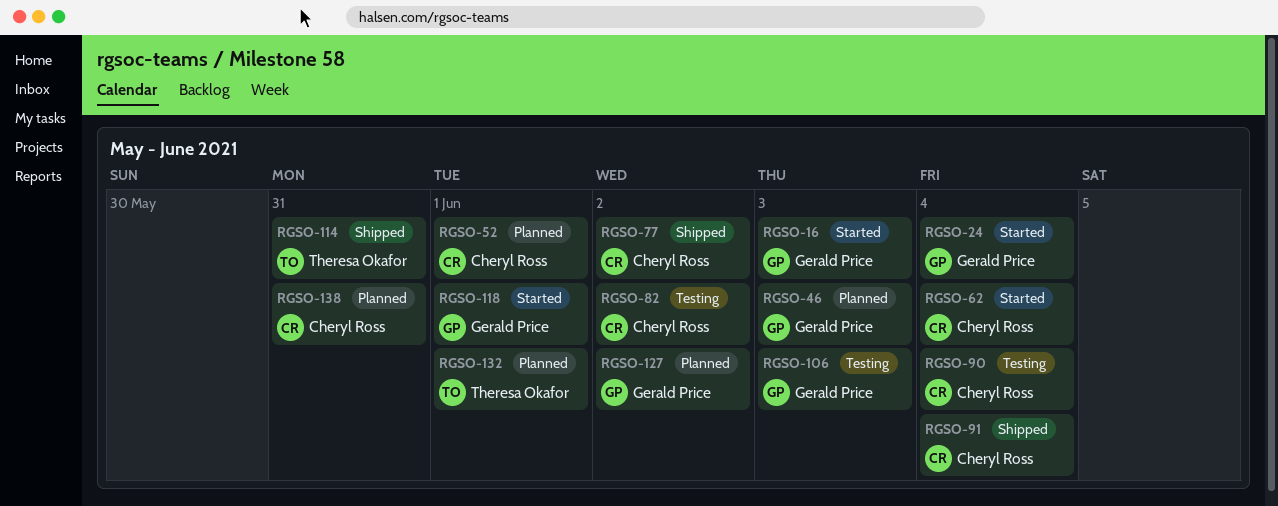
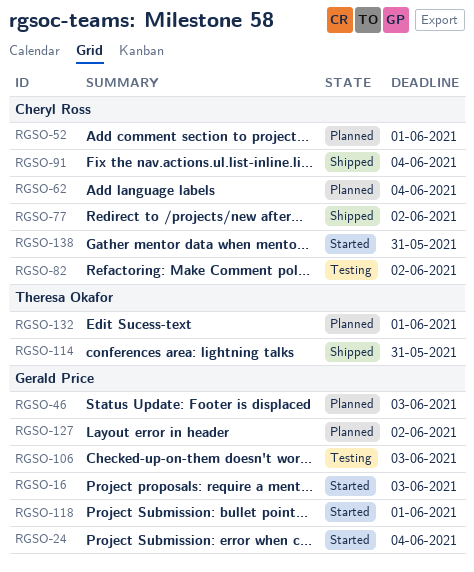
RGSO-62, status: Started -> Planned
RGSO-90: present -> none
RGSO-138, status: Planned -> Started

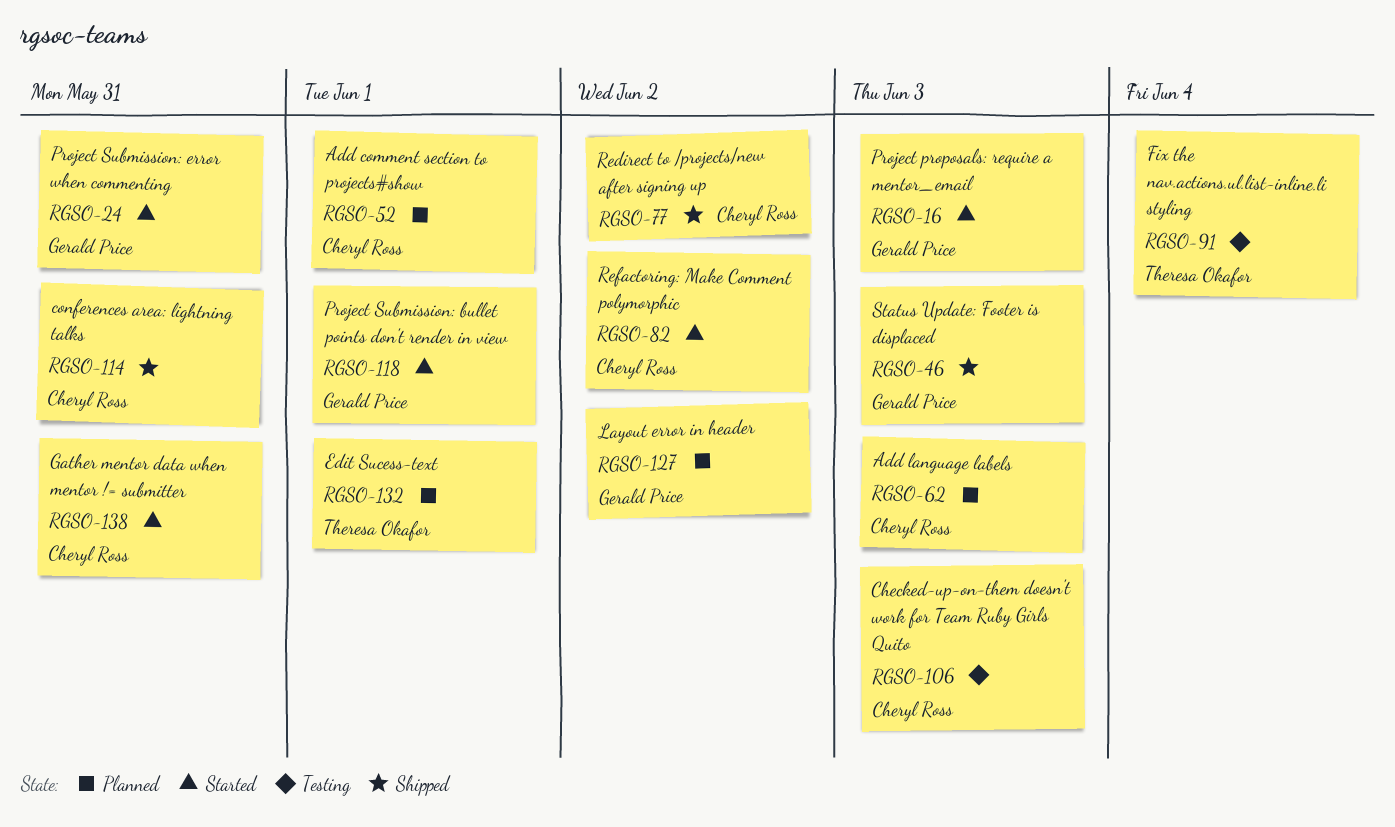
RGSO-24, due: Jun 4 -> May 31
RGSO-46, status: Planned -> Shipped
RGSO-62, due: Jun 4 -> Jun 3
RGSO-82, status: Testing -> Started
RGSO-91, status: Shipped -> Testing
RGSO-91, owner: Cheryl Ross -> Theresa Okafor
RGSO-106, owner: Gerald Price -> Cheryl Ross
RGSO-114, owner: Theresa Okafor -> Cheryl Ross

